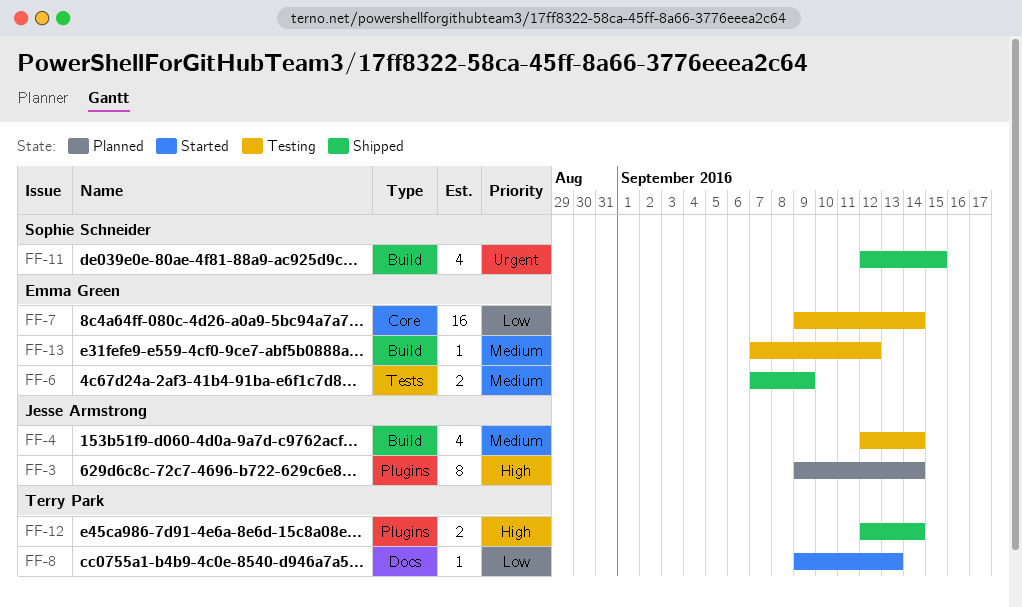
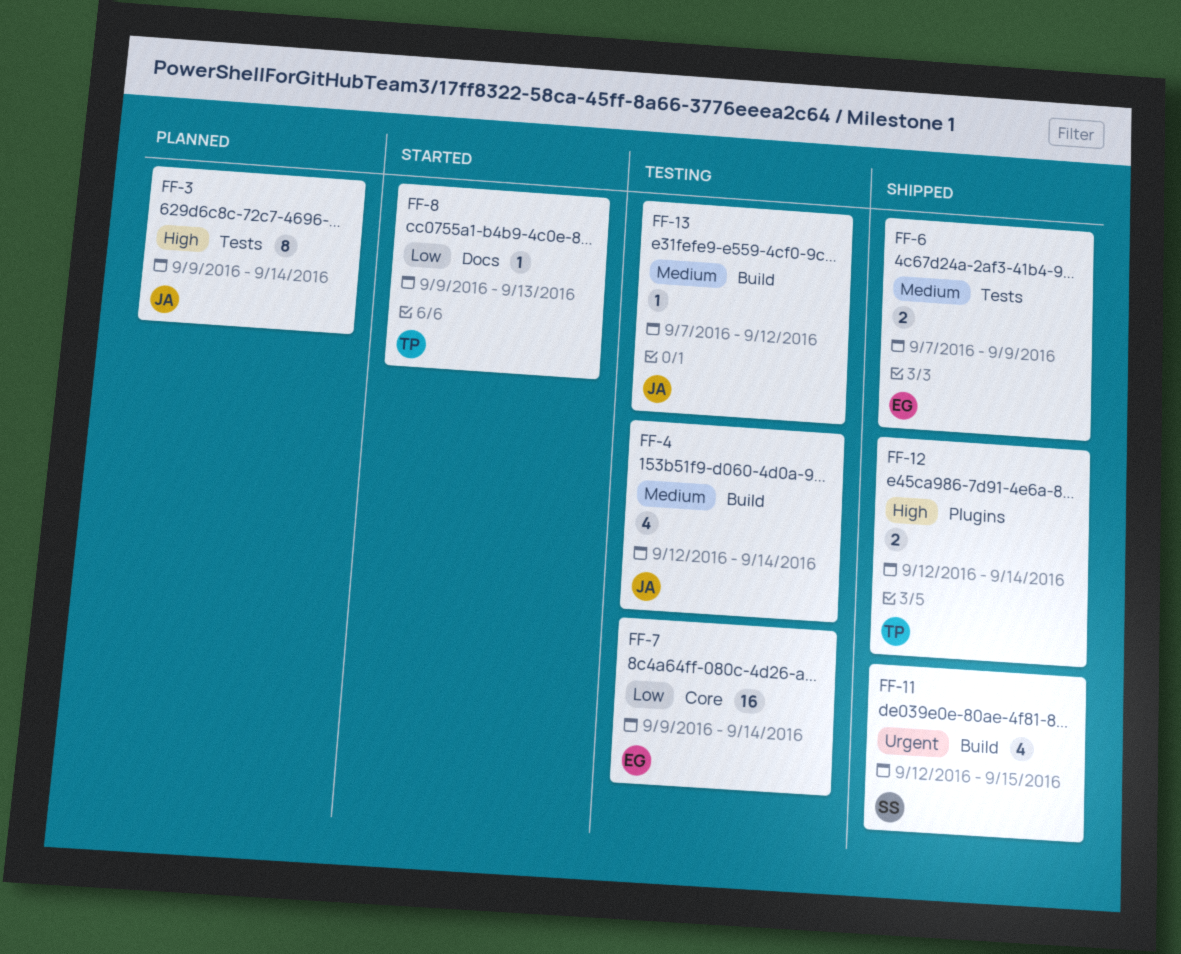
FF-3, label: Plugins -> Tests
FF-13, owner: Emma Green -> Jesse Armstrong

